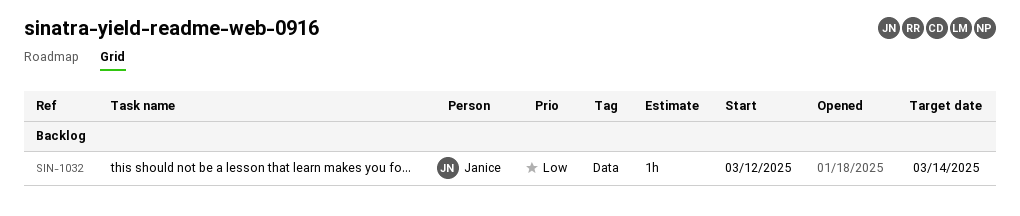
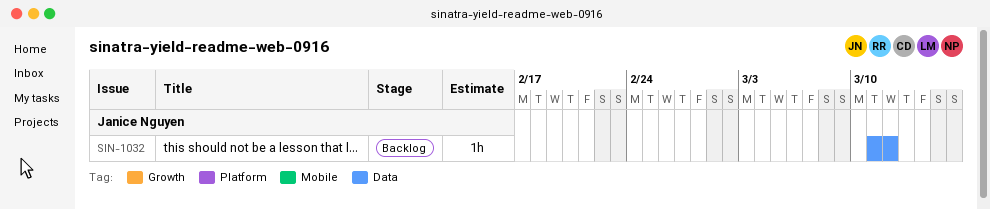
SIN-1032, start: Mar 12 -> Mar 11
SIN-1032, due: Mar 14 -> Mar 12

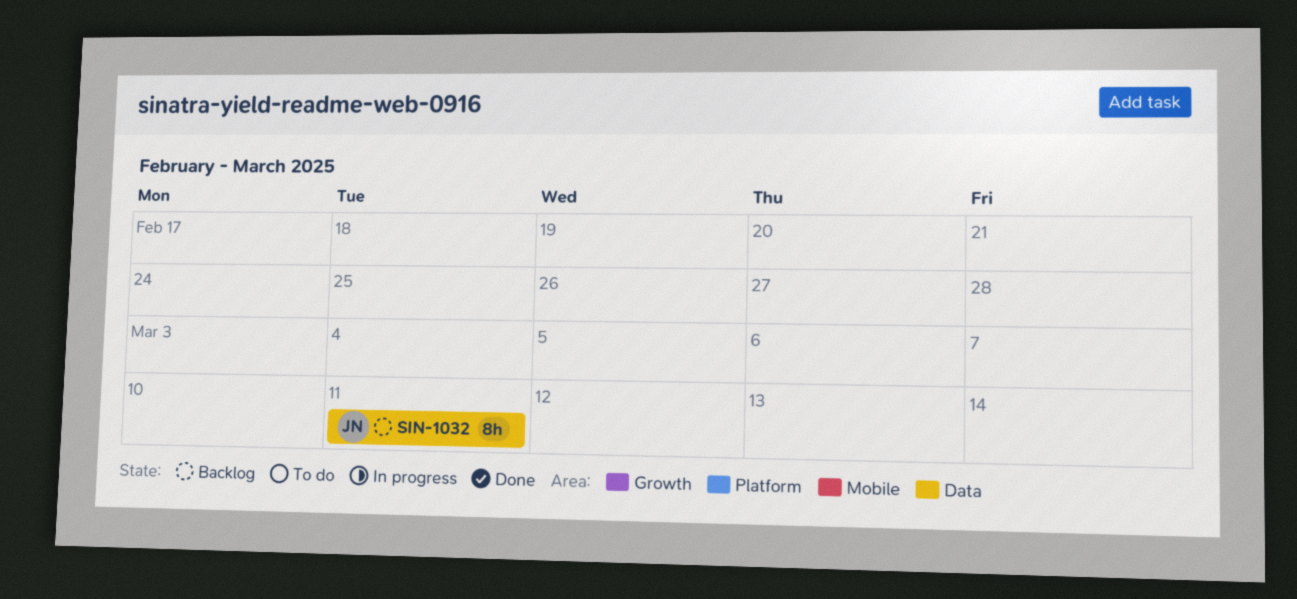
SIN-1032, estimate: 1h -> 8h
SIN-1032, due: Mar 12 -> Mar 11

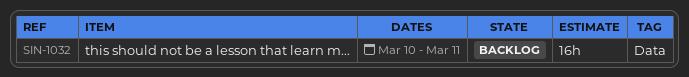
SIN-1032, estimate: 8h -> 16h
SIN-1032, start: Mar 11 -> Mar 10

